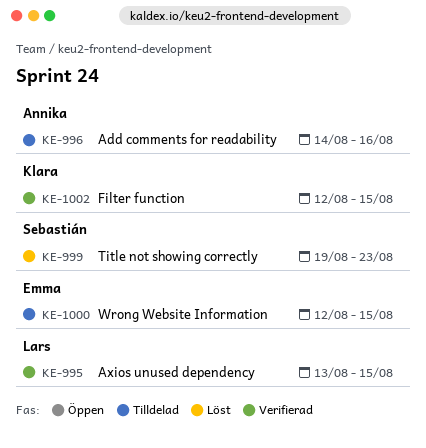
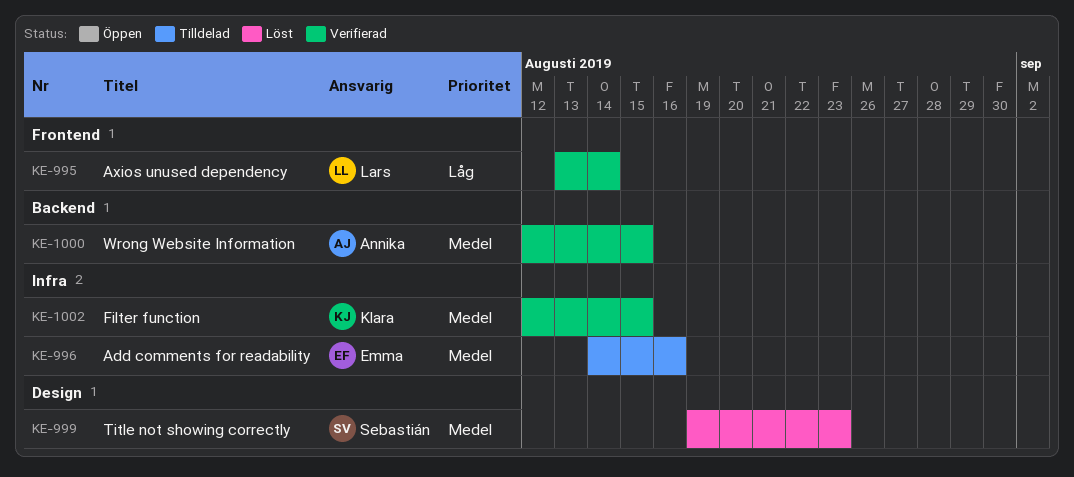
KE-995, due: Aug 15 -> Aug 14
KE-996, owner: Annika -> Emma
KE-1000, status: Tilldelad -> Verifierad
KE-1000, owner: Emma -> Annika

